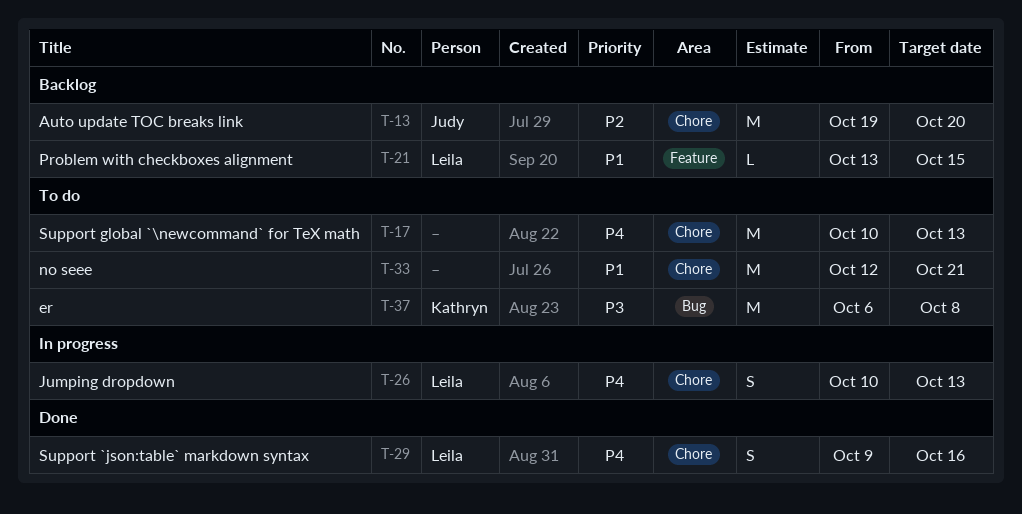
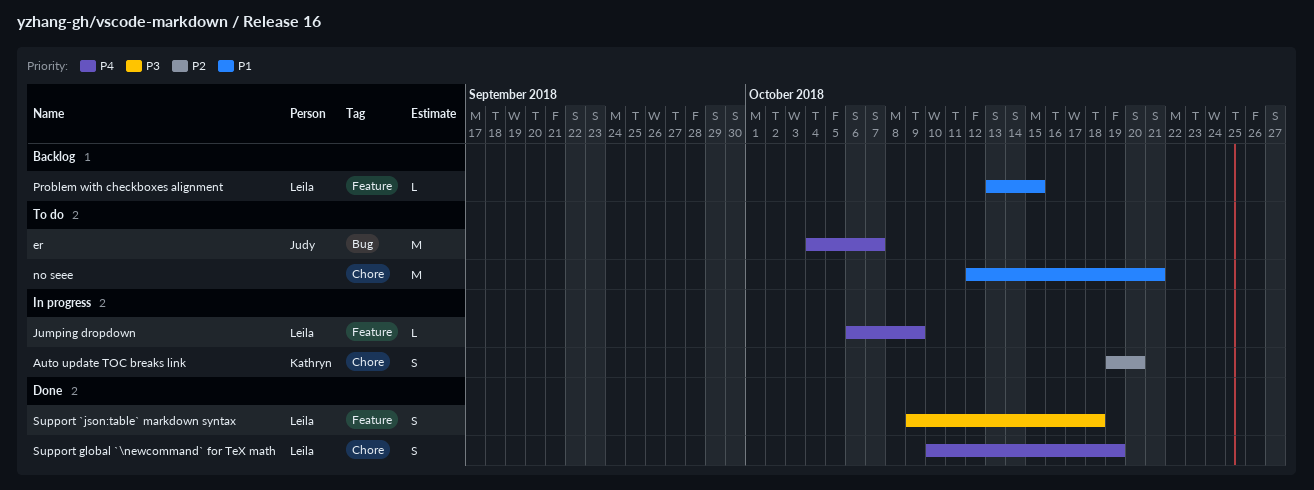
Auto update TOC breaks link, status: Backlog -> In progress
Auto update TOC breaks link, owner: Judy -> Kathryn
Auto update TOC breaks link, estimate: M -> S
er, owner: Kathryn -> Judy
er, priority: P3 -> P4
er, start: Oct 6 -> Oct 4
er, due: Oct 8 -> Oct 7
Jumping dropdown, label: Chore -> Feature
Jumping dropdown, estimate: S -> L
Jumping dropdown, start: Oct 10 -> Oct 6
Jumping dropdown, due: Oct 13 -> Oct 9
Support `json:table` markdown syntax, priority: P4 -> P3
Support `json:table` markdown syntax, label: Chore -> Feature
Support `json:table` markdown syntax, due: Oct 16 -> Oct 18
Support global `\newcommand` for TeX math, status: To do -> Done
Support global `\newcommand` for TeX math, owner: none -> Leila
Support global `\newcommand` for TeX math, estimate: M -> S
Support global `\newcommand` for TeX math, due: Oct 13 -> Oct 19

